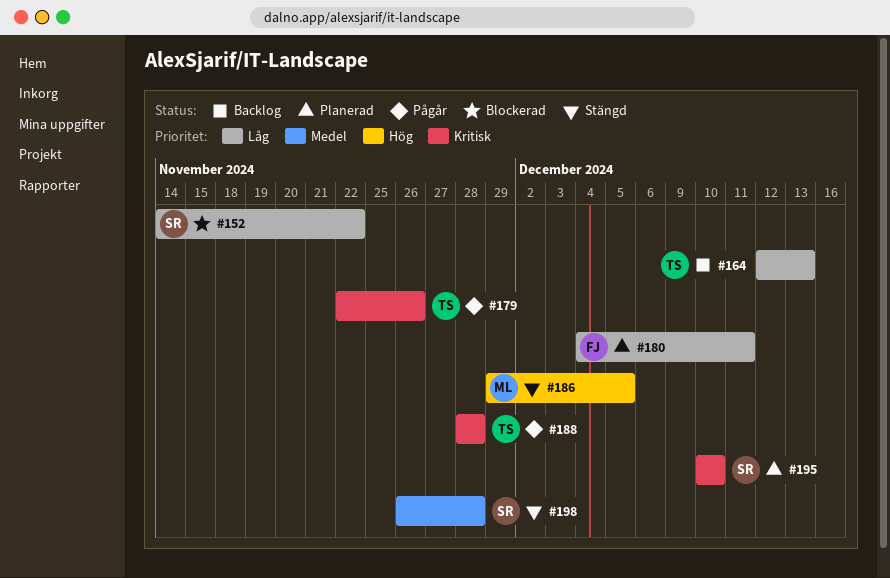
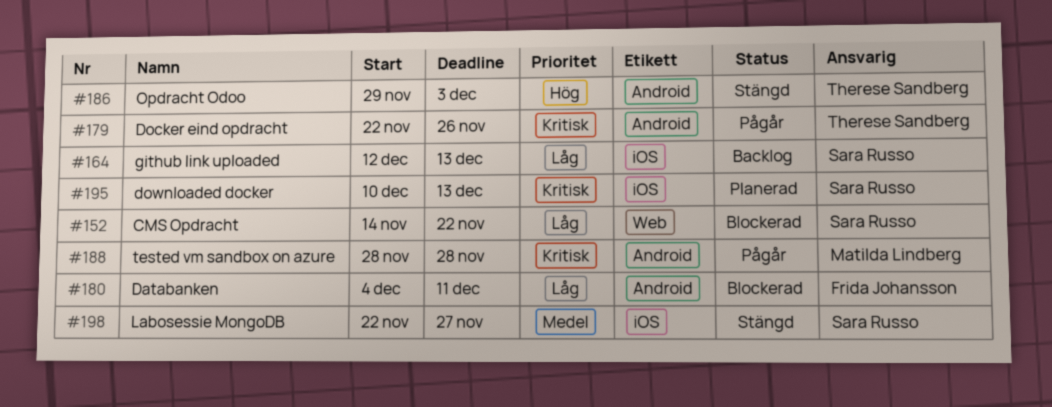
#164, owner: Therese Sandberg -> Sara Russo
#180, status: Planerad -> Blockerad
#186, owner: Matilda Lindberg -> Therese Sandberg
#186, due: Dec 5 -> Dec 3
#188, owner: Therese Sandberg -> Matilda Lindberg
#195, due: Dec 10 -> Dec 13
#198, start: Nov 26 -> Nov 22
#198, due: Nov 28 -> Nov 27

